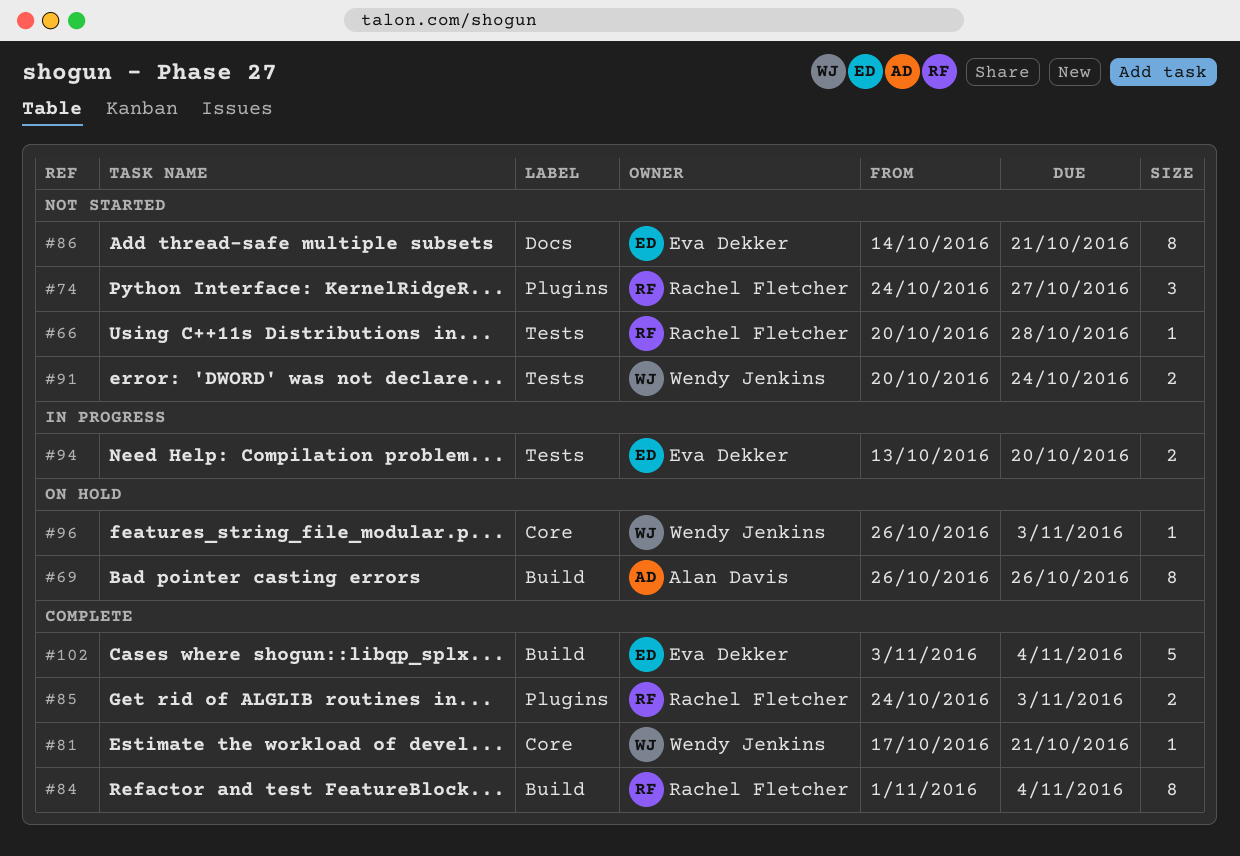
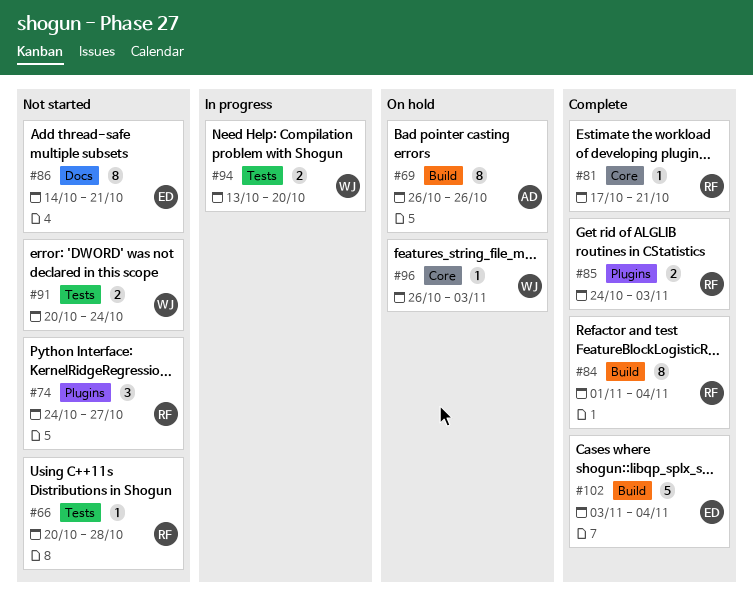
#81, owner: Wendy Jenkins -> Rachel Fletcher
#94, owner: Eva Dekker -> Wendy Jenkins

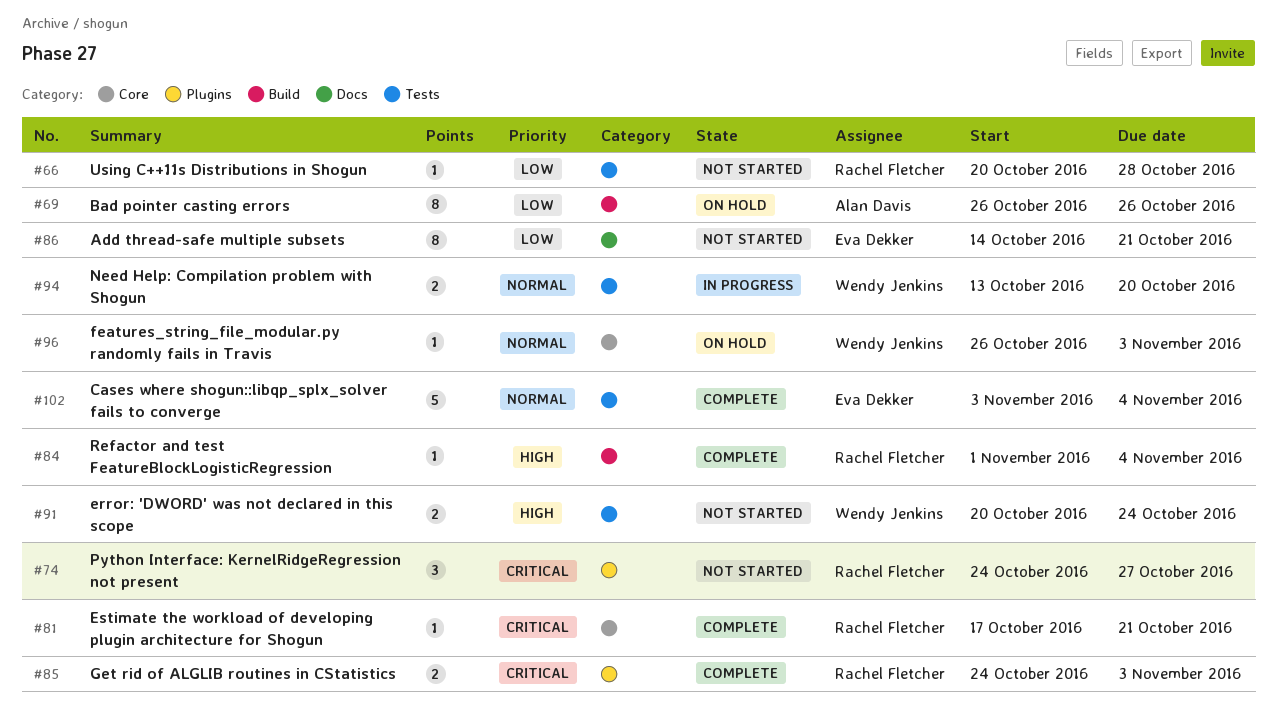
#84, estimate: 8 -> 1
#102, label: Build -> Tests

